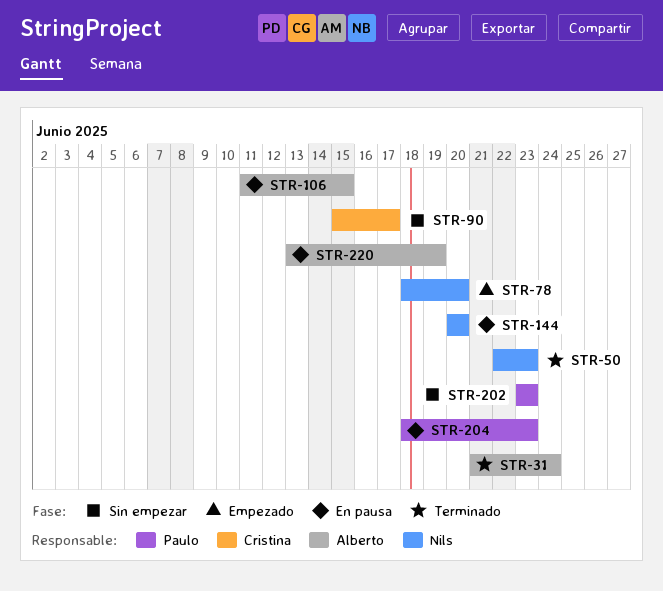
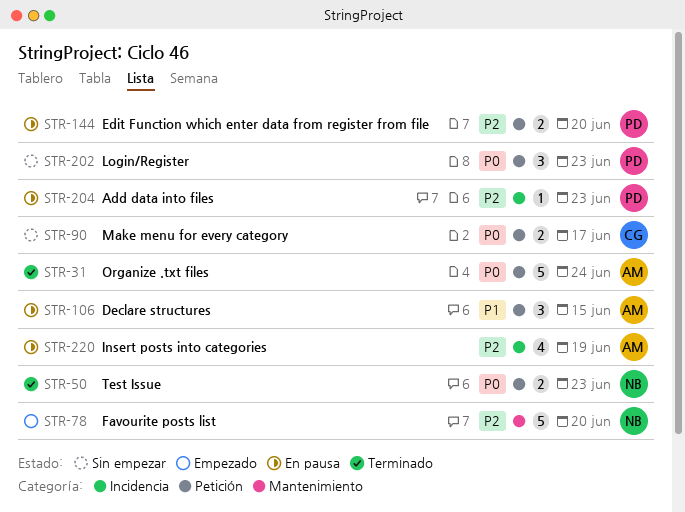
STR-144, owner: Nils -> Paulo

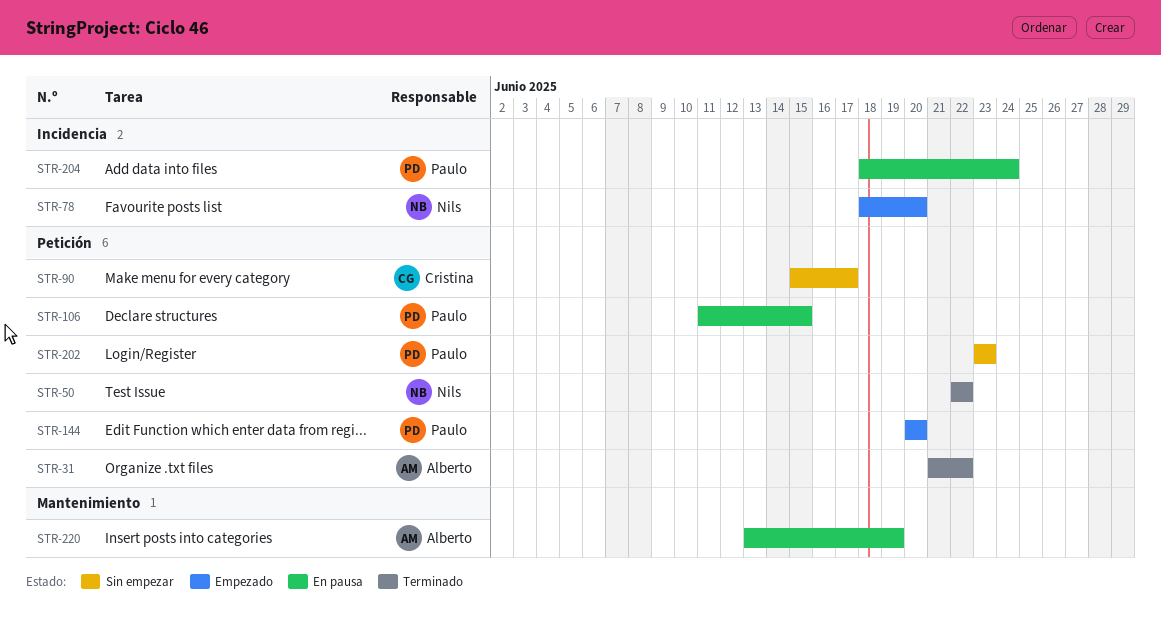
STR-31, due: Jun 24 -> Jun 22
STR-50, due: Jun 23 -> Jun 22
STR-78, label: Mantenimiento -> Incidencia
STR-106, owner: Alberto -> Paulo
STR-144, status: En pausa -> Empezado
STR-204, due: Jun 23 -> Jun 24
STR-220, label: Incidencia -> Mantenimiento

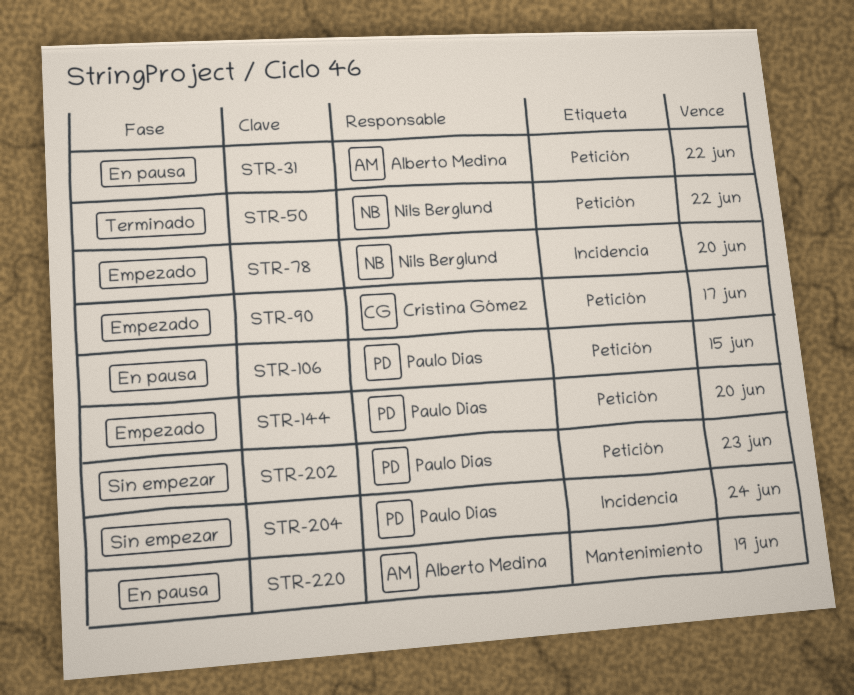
STR-31, status: Terminado -> En pausa
STR-90, status: Sin empezar -> Empezado
STR-204, status: En pausa -> Sin empezar

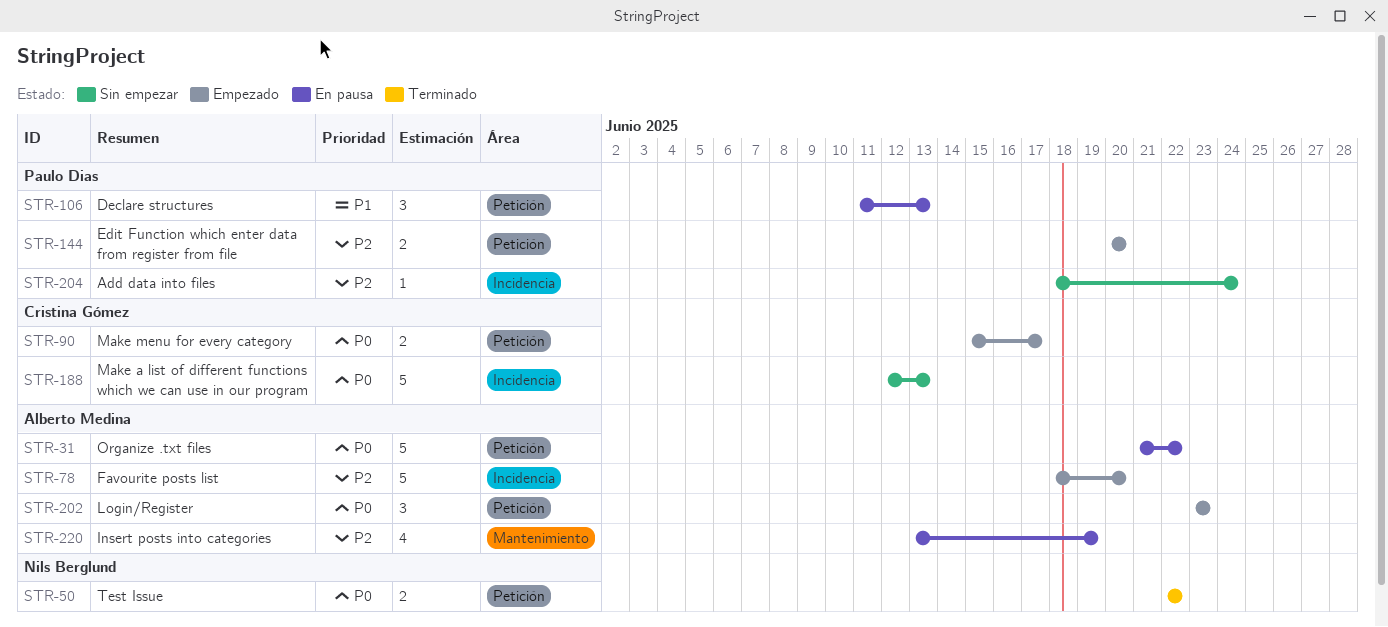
STR-78, owner: Nils Berglund -> Alberto Medina
STR-106, due: Jun 15 -> Jun 13
STR-188: none -> present
STR-202, status: Sin empezar -> Empezado
STR-202, owner: Paulo Dias -> Alberto Medina

